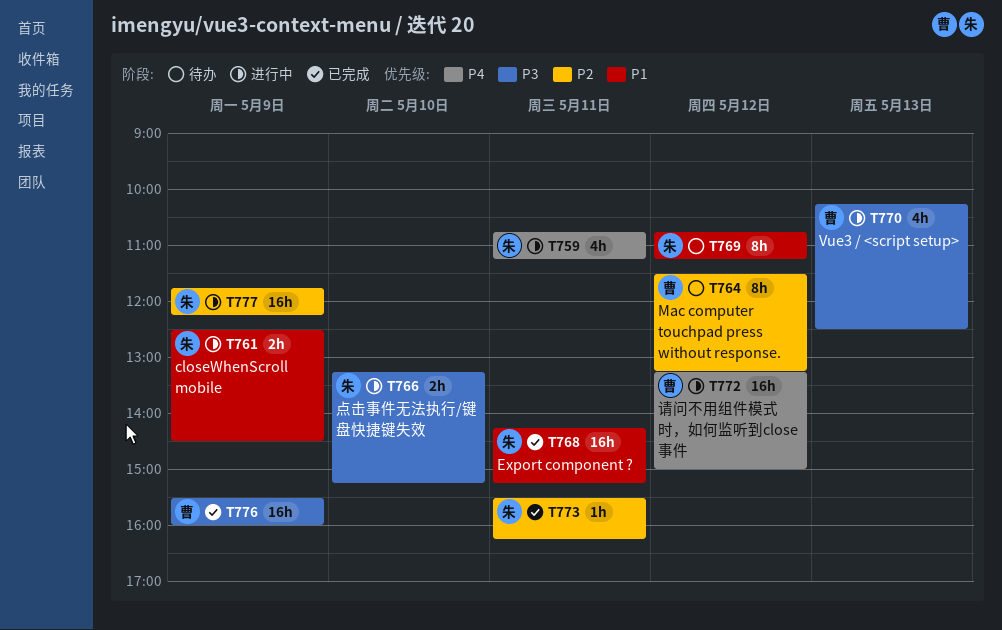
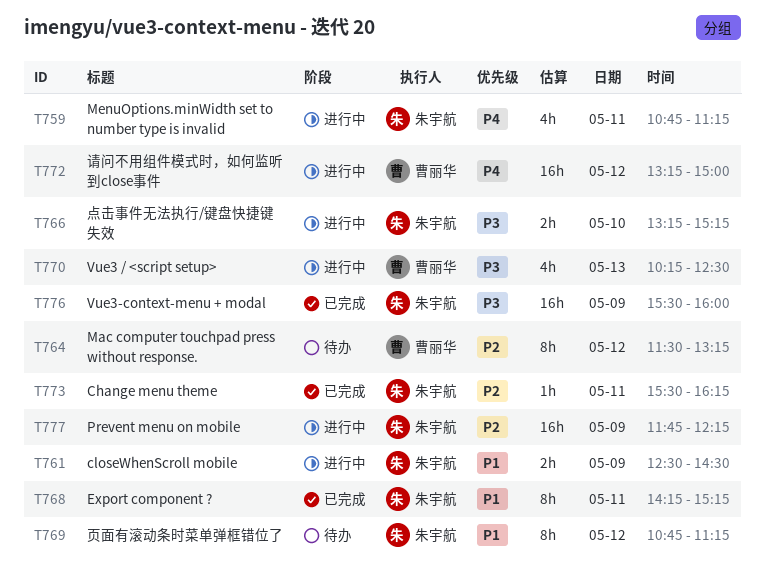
T768, estimate: 16h -> 8h
T776, owner: 曹丽华 -> 朱宇航

